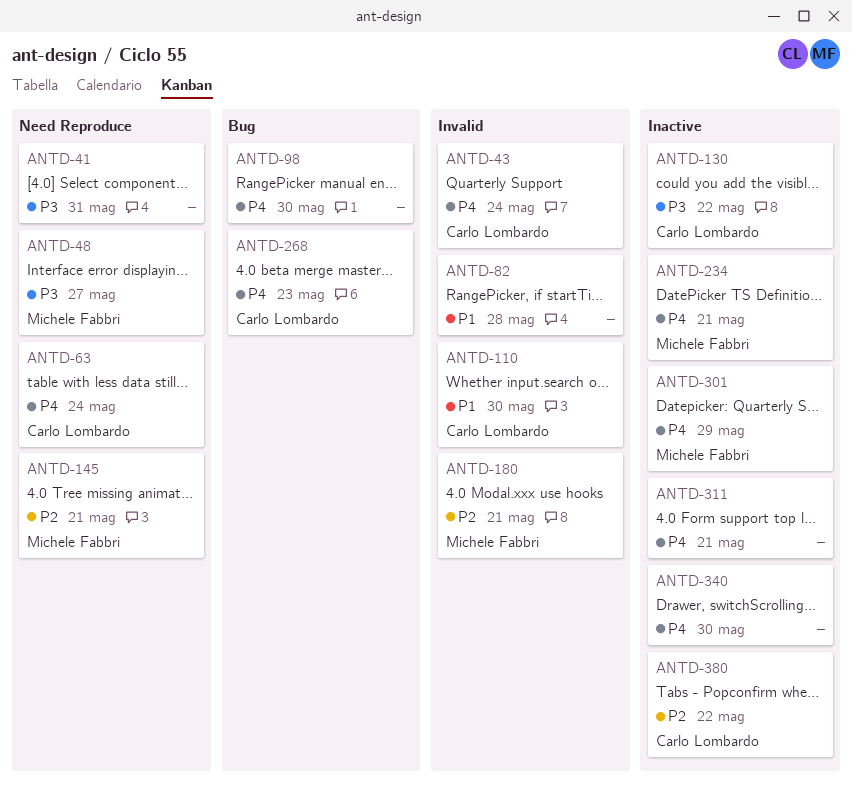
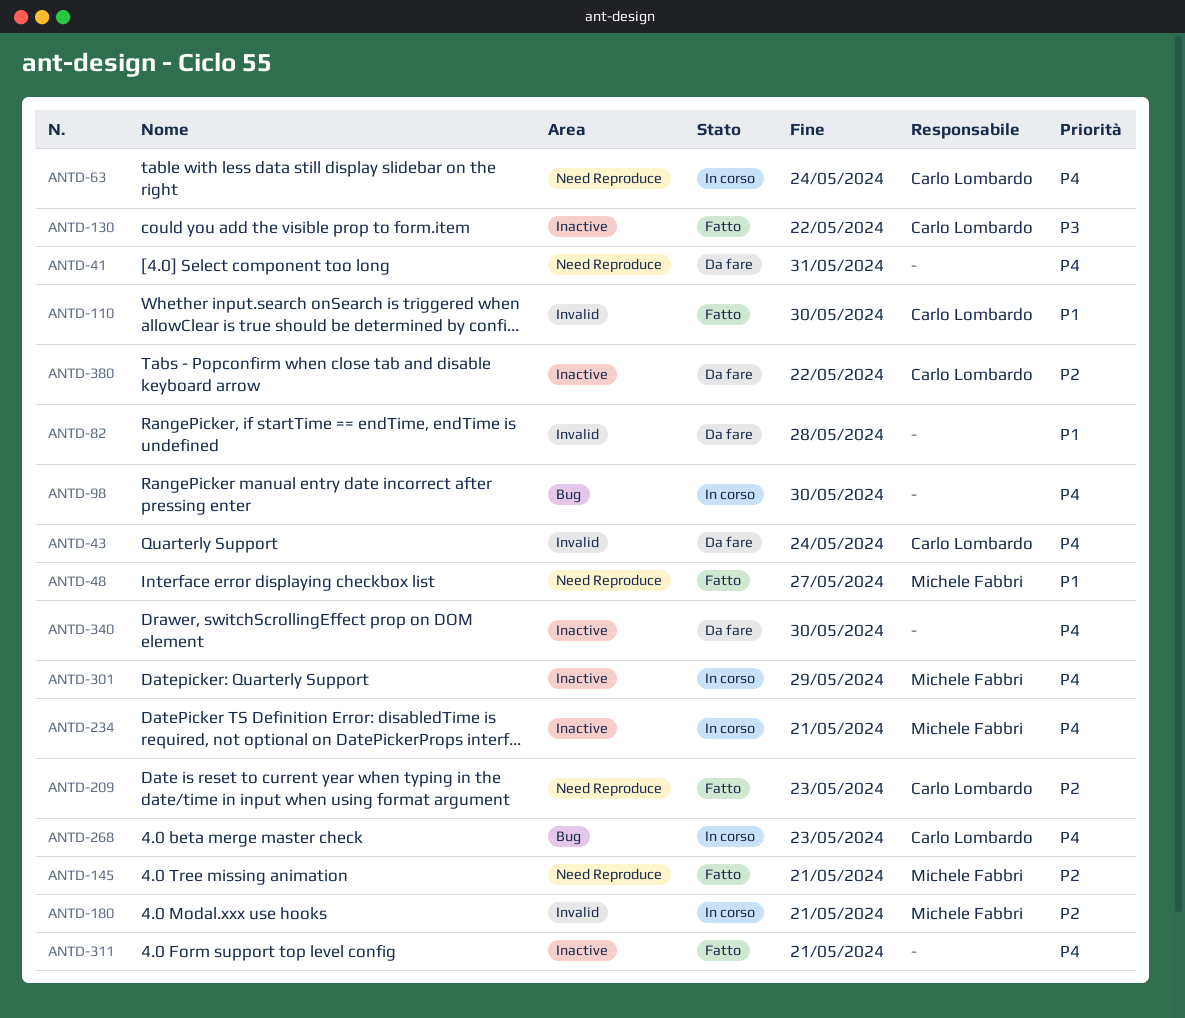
ANTD-41, priority: P3 -> P4
ANTD-48, priority: P3 -> P1
ANTD-209: none -> present

